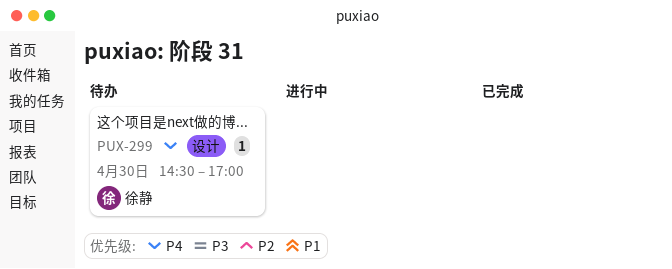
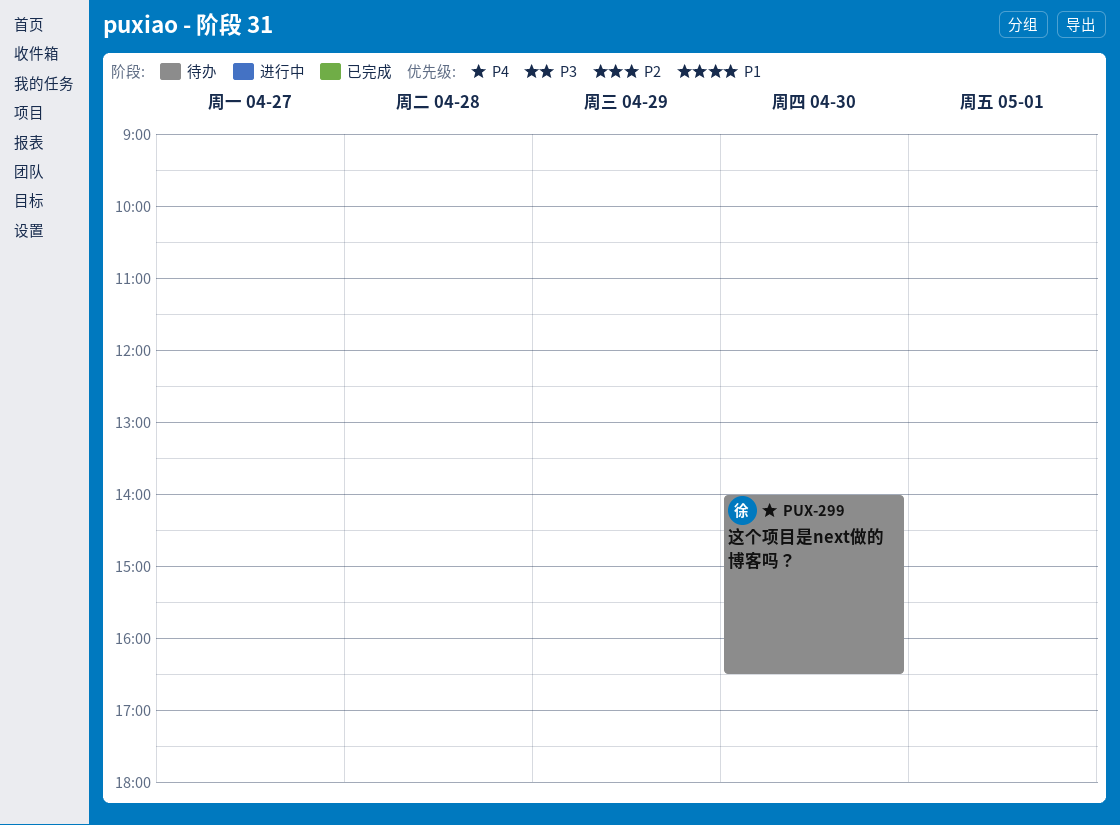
PUX-299, begins: 14:30 -> 14:00
PUX-299, ends: 17:00 -> 16:30

